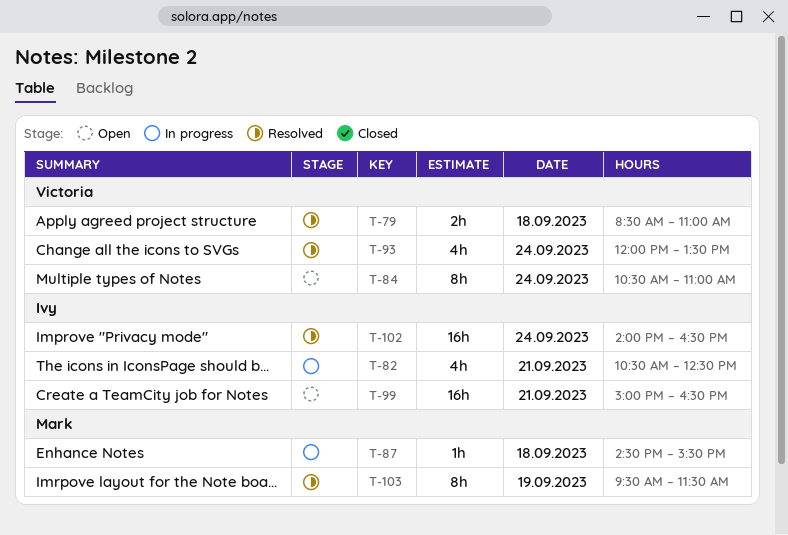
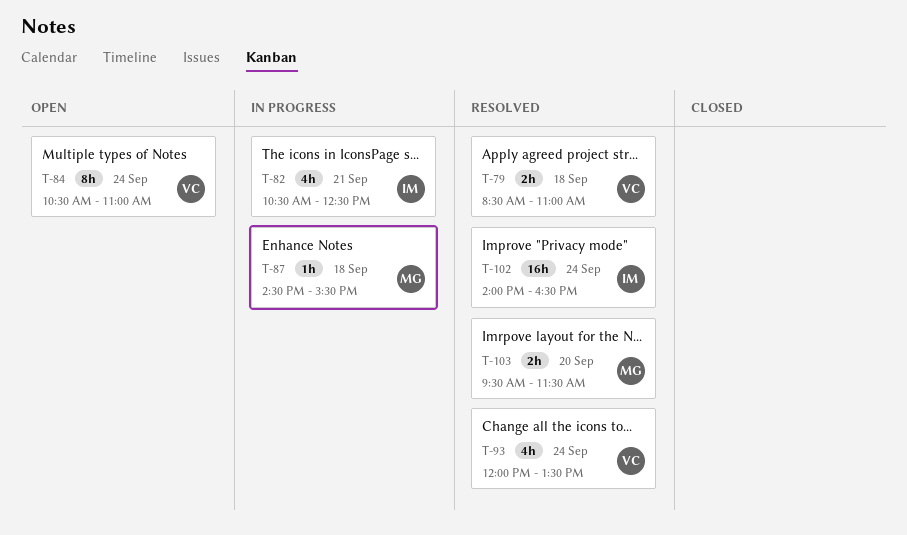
T-99: present -> none
T-103, estimate: 8h -> 2h
T-103, day: Sep 19 -> Sep 20

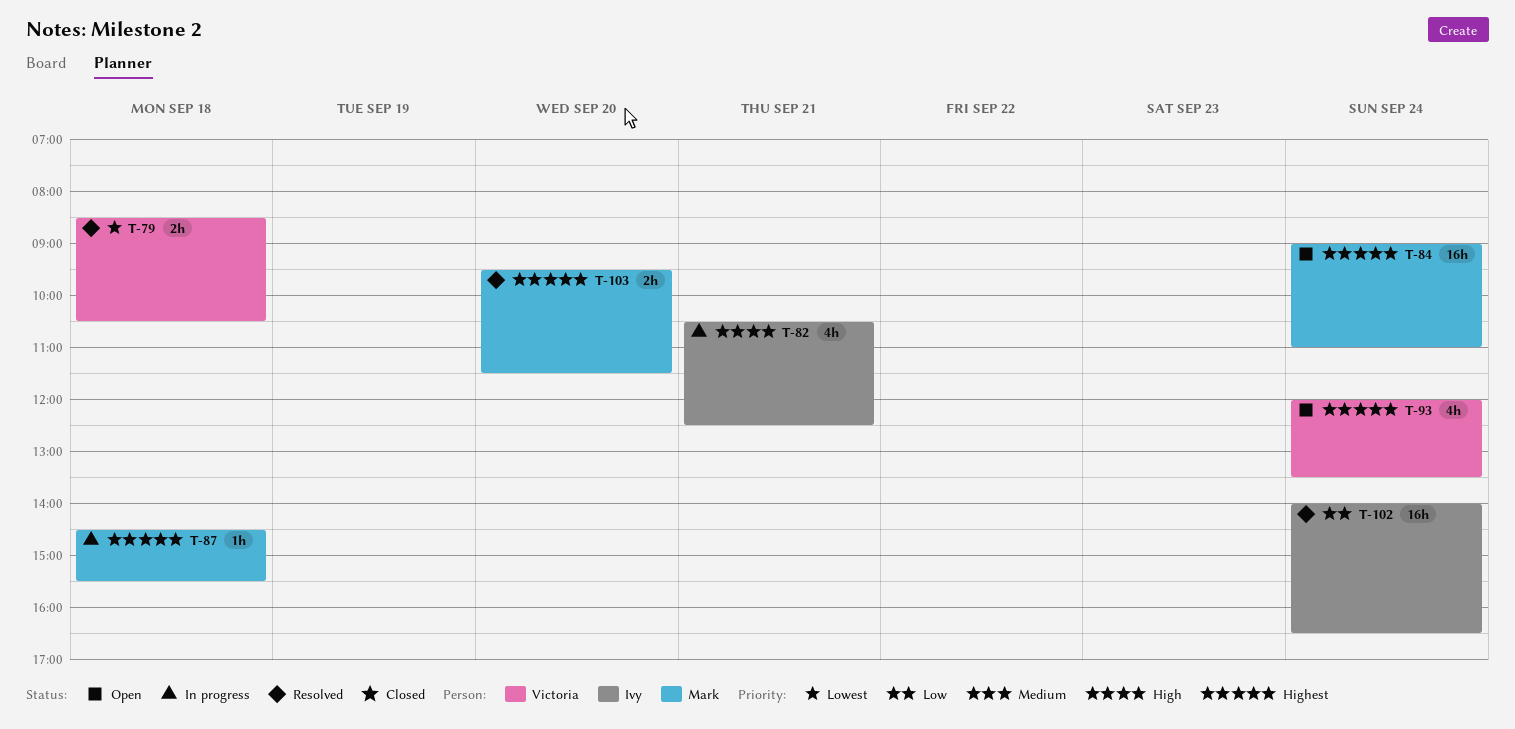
T-79, ends: 11:00 -> 10:30
T-84, owner: Victoria -> Mark
T-84, estimate: 8h -> 16h
T-84, begins: 10:30 -> 09:00
T-93, status: Resolved -> Open

